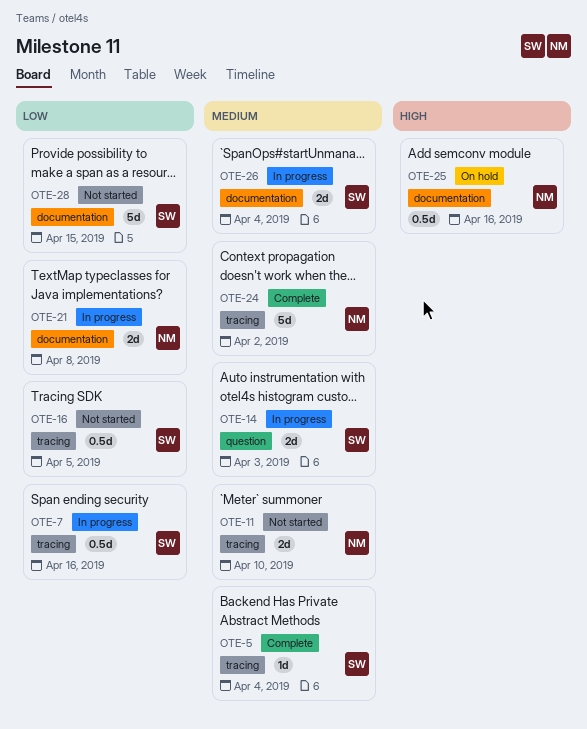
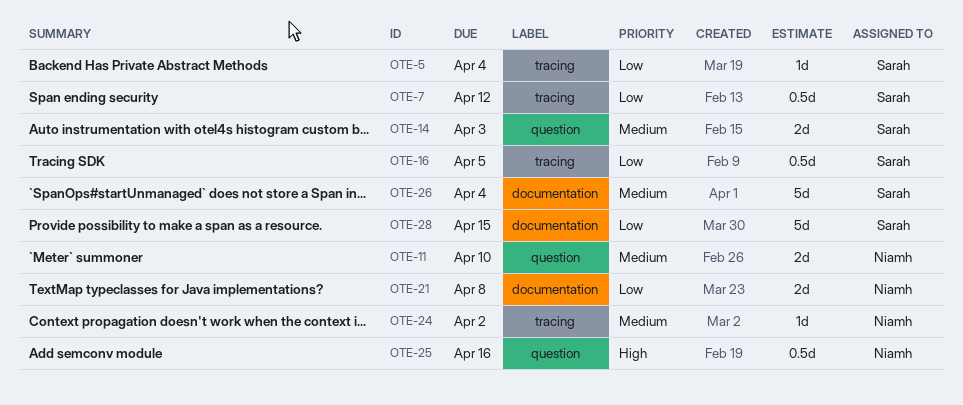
OTE-5, priority: Medium -> Low
OTE-7, due: Apr 16 -> Apr 12
OTE-11, label: tracing -> question
OTE-24, estimate: 5d -> 1d
OTE-25, label: documentation -> question
OTE-26, estimate: 2d -> 5d

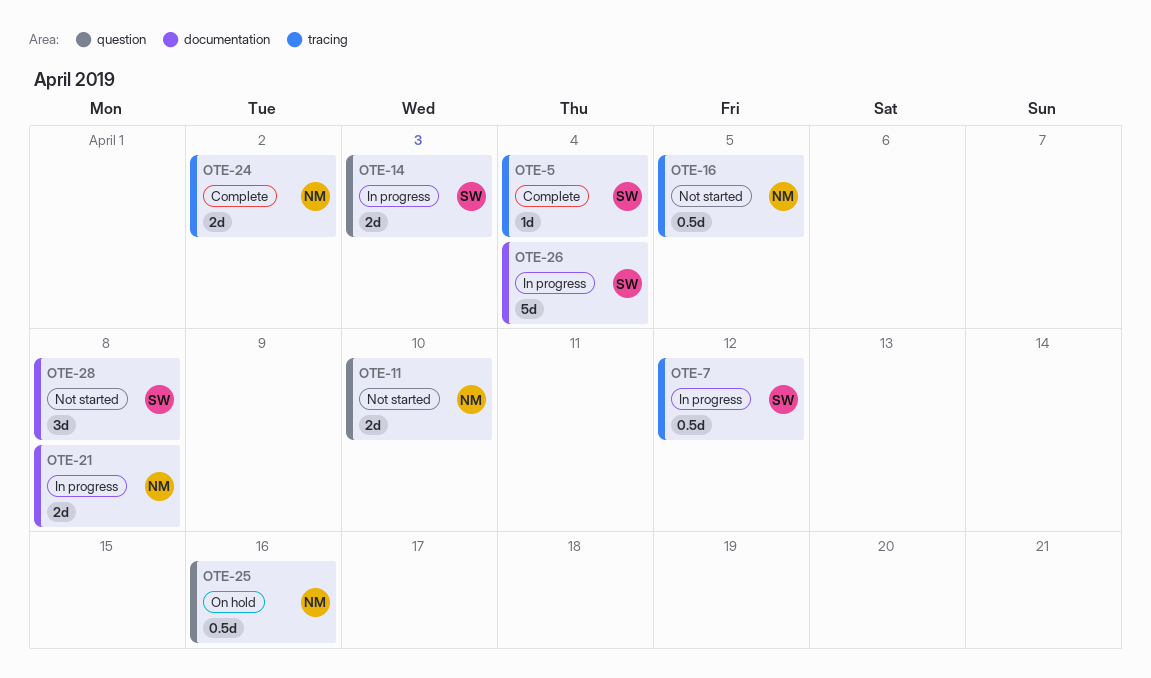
OTE-16, owner: Sarah -> Niamh
OTE-24, estimate: 1d -> 2d
OTE-28, estimate: 5d -> 3d
OTE-28, due: Apr 15 -> Apr 8

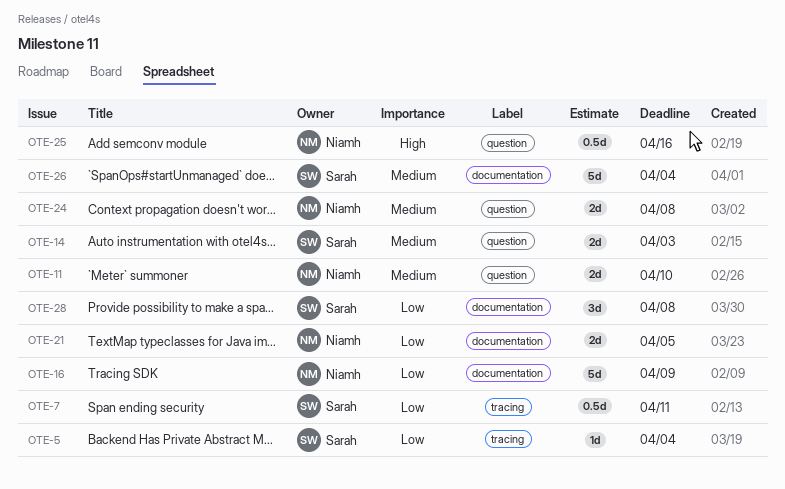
OTE-7, due: Apr 12 -> Apr 11
OTE-16, label: tracing -> documentation
OTE-16, estimate: 0.5d -> 5d
OTE-16, due: Apr 5 -> Apr 9
OTE-21, due: Apr 8 -> Apr 5
OTE-24, label: tracing -> question
OTE-24, due: Apr 2 -> Apr 8

